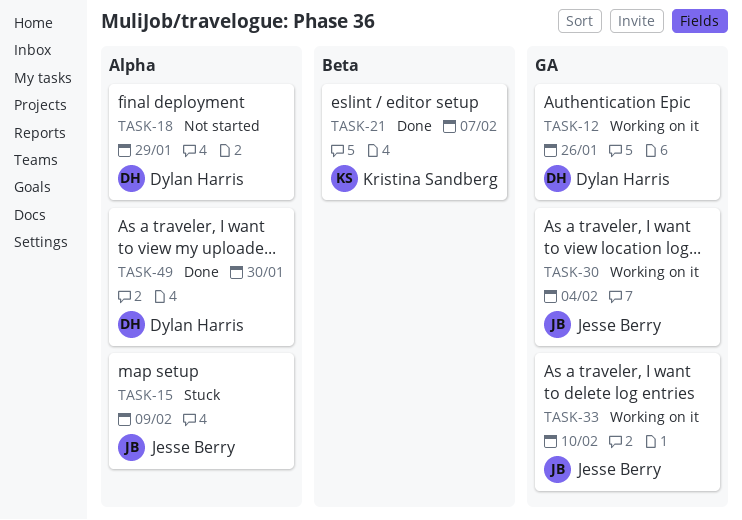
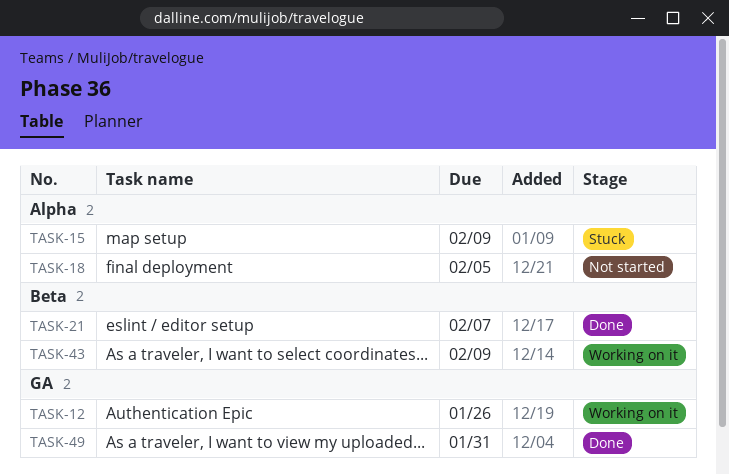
TASK-18, due: Jan 29 -> Feb 5
TASK-30: present -> none
TASK-33: present -> none
TASK-43: none -> present
TASK-49, label: Alpha -> GA
TASK-49, due: Jan 30 -> Jan 31

